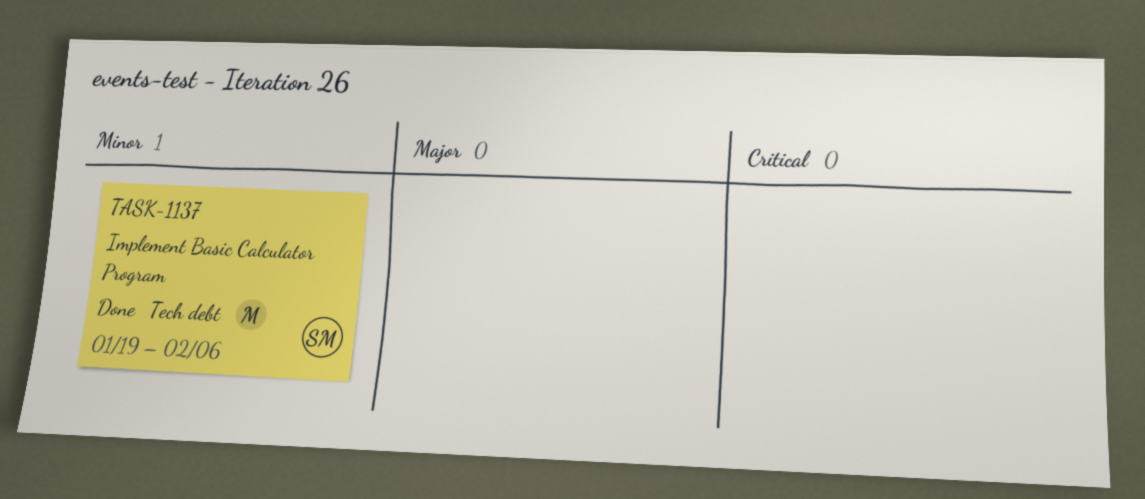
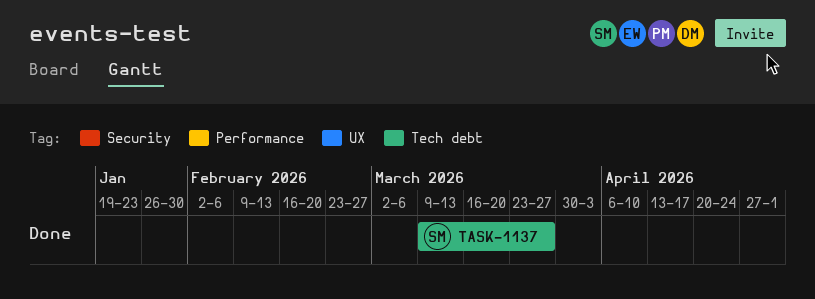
TASK-1137, start: Jan 19 -> Mar 9
TASK-1137, due: Feb 6 -> Mar 27

